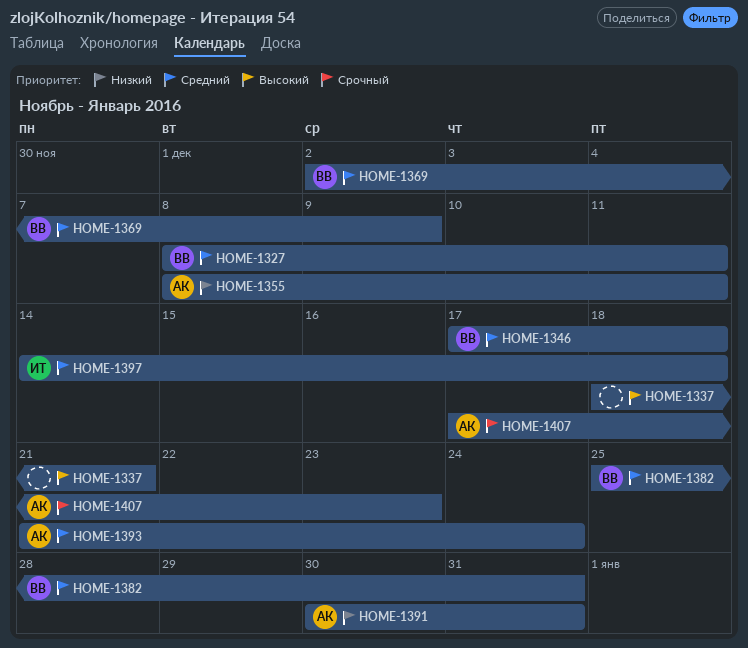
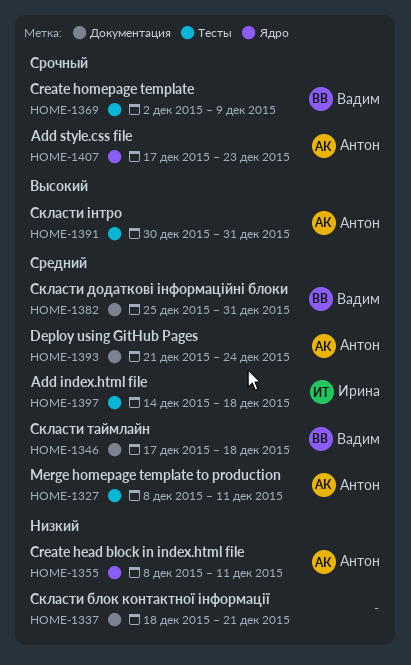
HOME-1327, owner: Вадим -> Антон
HOME-1337, priority: Высокий -> Низкий
HOME-1369, priority: Средний -> Срочный
HOME-1391, priority: Низкий -> Высокий

